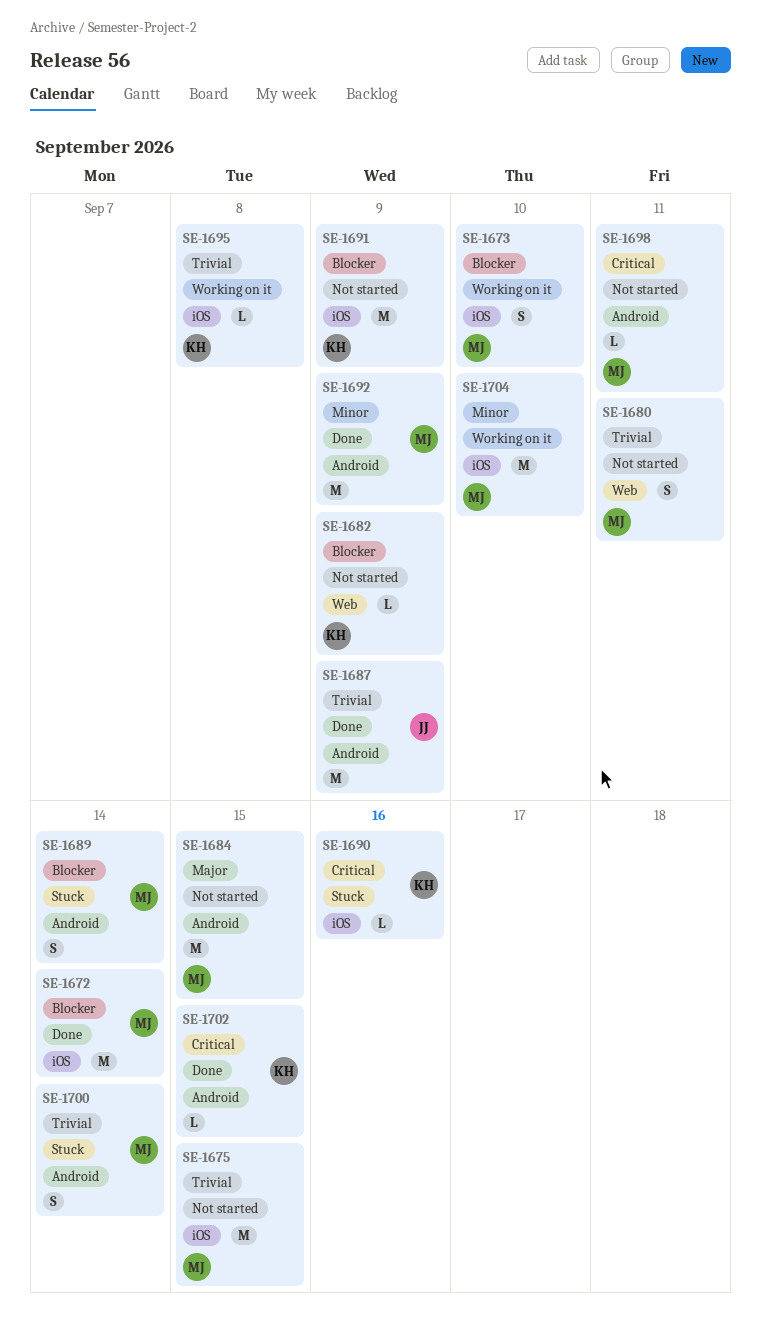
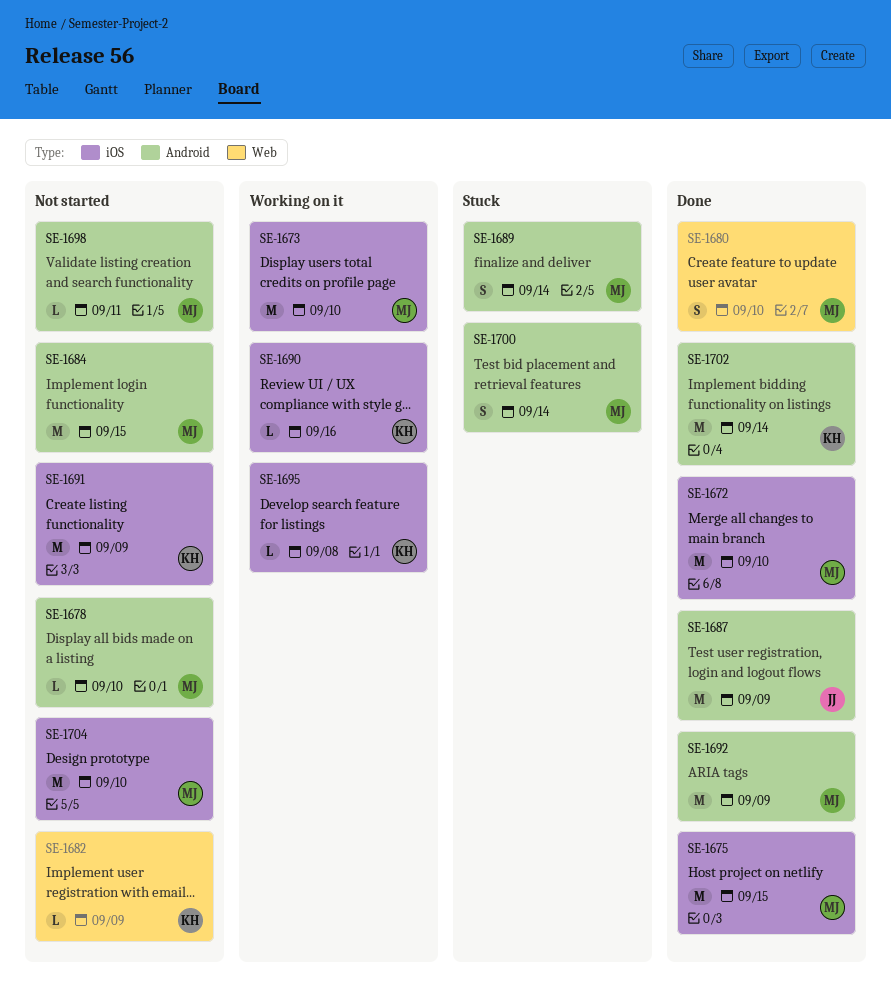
SE-1672, due: Sep 14 -> Sep 10
SE-1673, estimate: S -> M
SE-1675, status: Not started -> Done
SE-1678: none -> present
SE-1680, status: Not started -> Done
SE-1680, due: Sep 11 -> Sep 10
SE-1690, status: Stuck -> Working on it
SE-1702, estimate: L -> M
SE-1702, due: Sep 15 -> Sep 14
SE-1704, status: Working on it -> Not started

